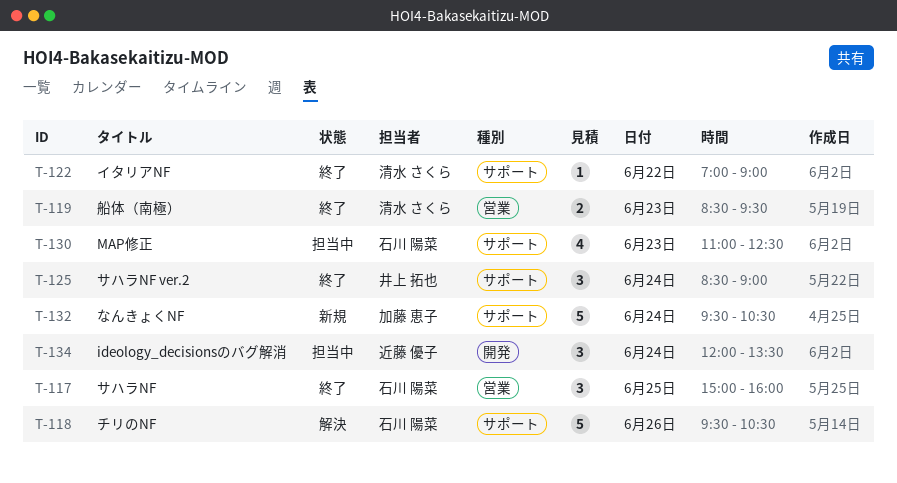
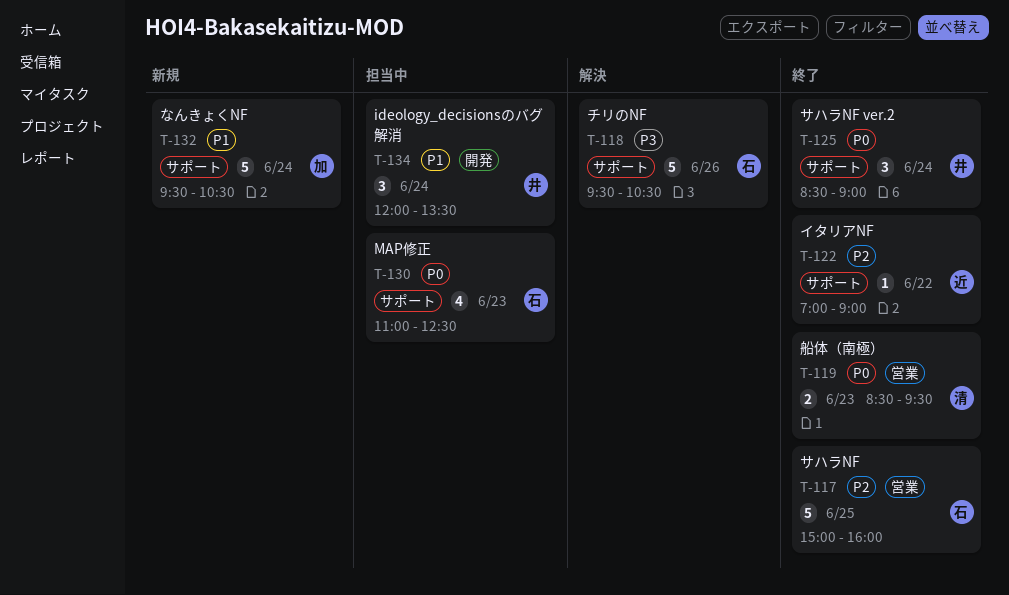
T-117, estimate: 3 -> 5
T-122, owner: 清水 さくら -> 近藤 優子
T-134, owner: 近藤 優子 -> 井上 拓也

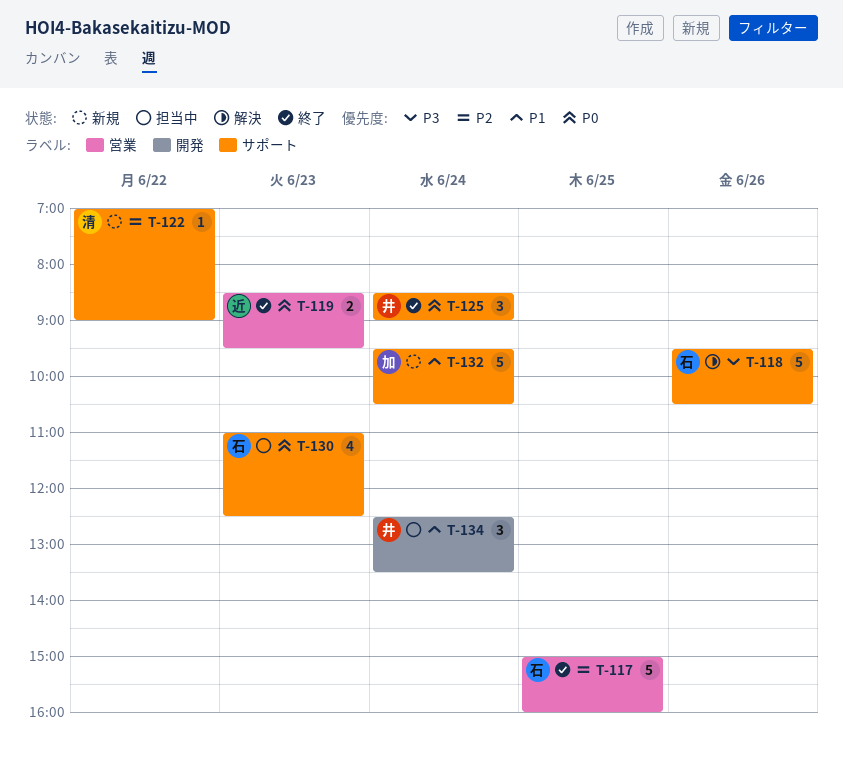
T-119, owner: 清 -> 近
T-122, status: 終了 -> 新規
T-122, owner: 近 -> 清
T-134, begins: 12:00 -> 12:30

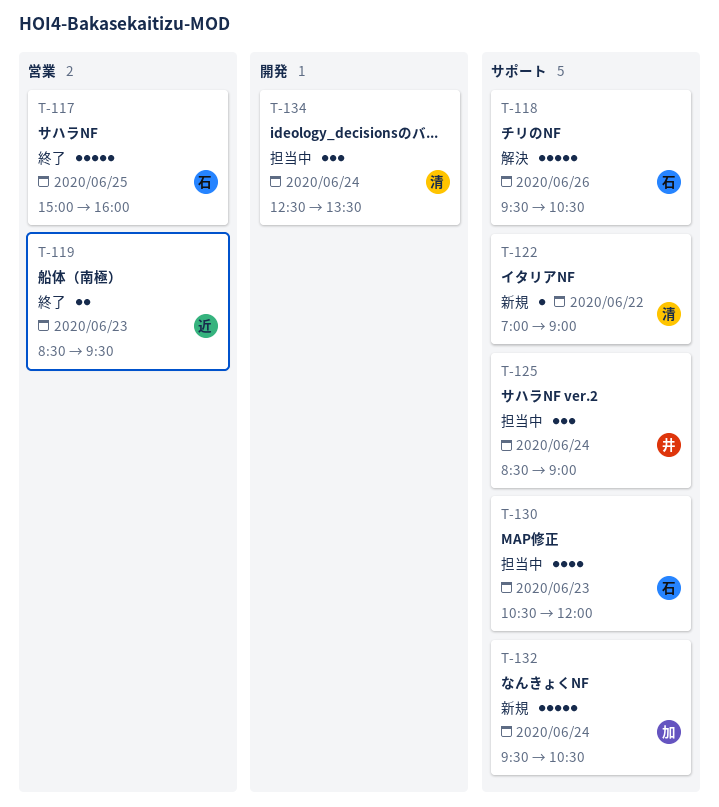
T-125, status: 終了 -> 担当中
T-130, begins: 11:00 -> 10:30
T-130, ends: 12:30 -> 12:00
T-134, owner: 井 -> 清

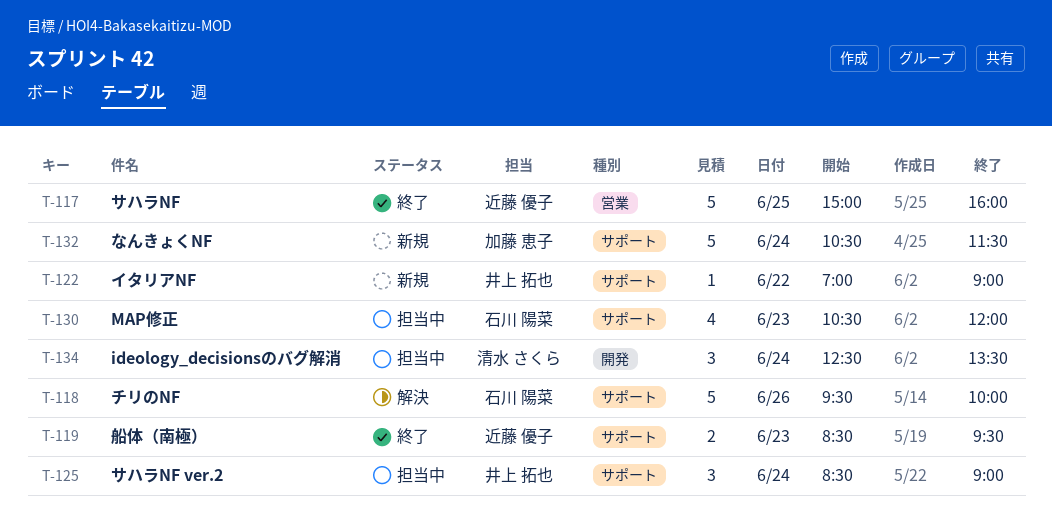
T-117, owner: 石川 陽菜 -> 近藤 優子
T-118, ends: 10:30 -> 10:00
T-119, label: 営業 -> サポート
T-122, owner: 清水 さくら -> 井上 拓也
T-132, begins: 09:30 -> 10:30
T-132, ends: 10:30 -> 11:30

